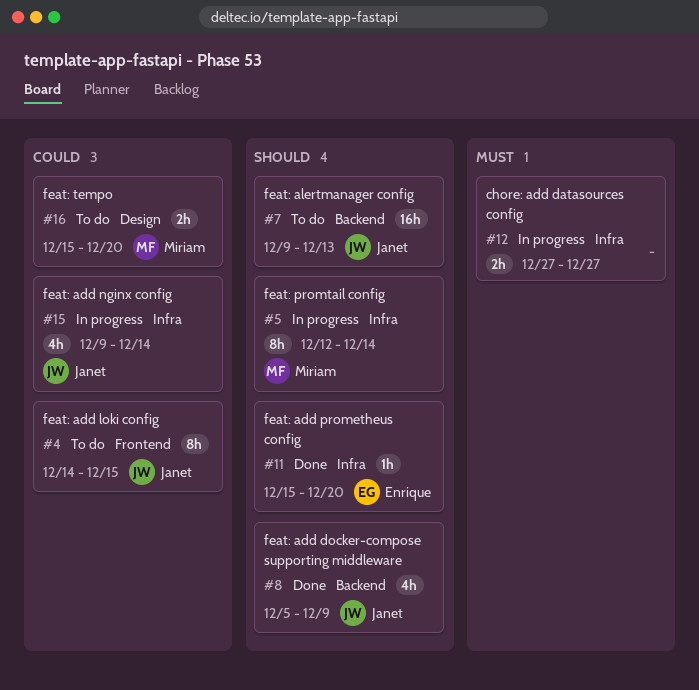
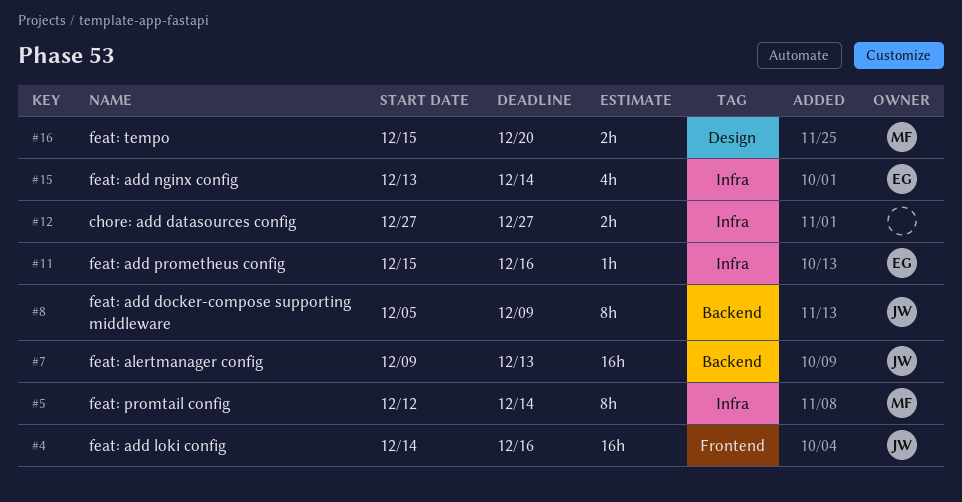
#4, estimate: 8h -> 16h
#4, due: Dec 15 -> Dec 16
#8, estimate: 4h -> 8h
#11, due: Dec 20 -> Dec 16
#15, owner: Janet -> Enrique
#15, start: Dec 9 -> Dec 13

